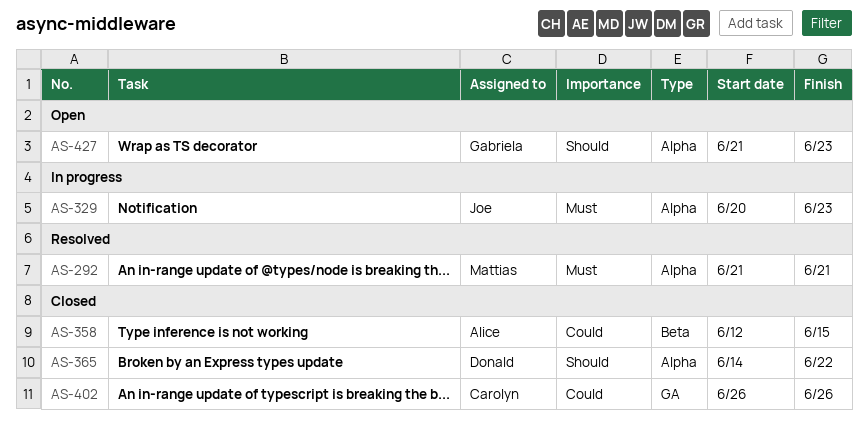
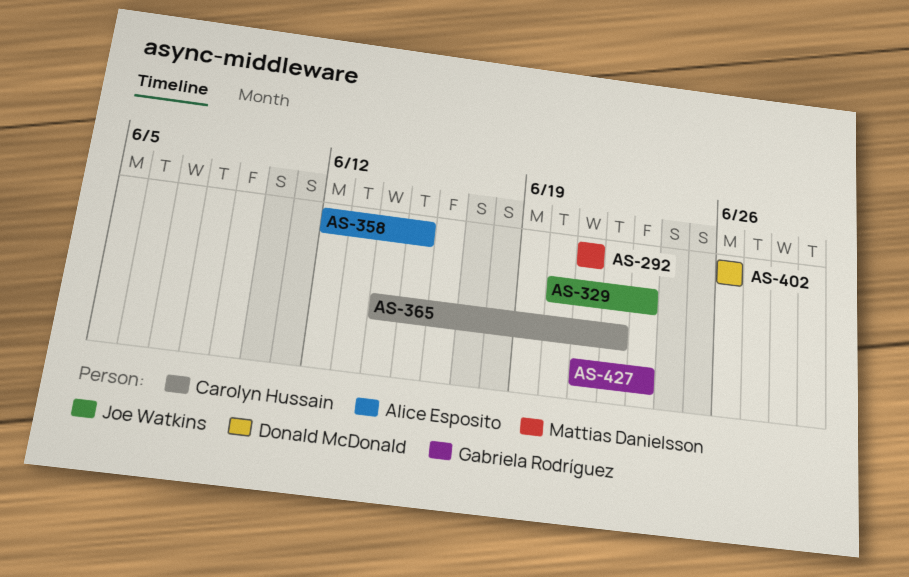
AS-365, owner: Donald McDonald -> Carolyn Hussain
AS-402, owner: Carolyn Hussain -> Donald McDonald

